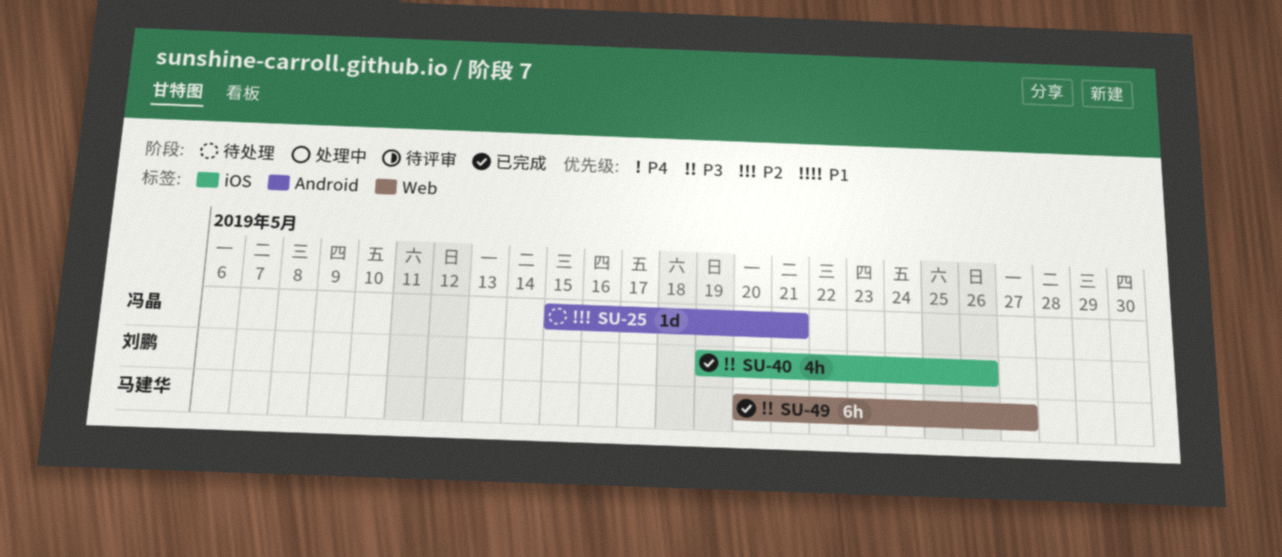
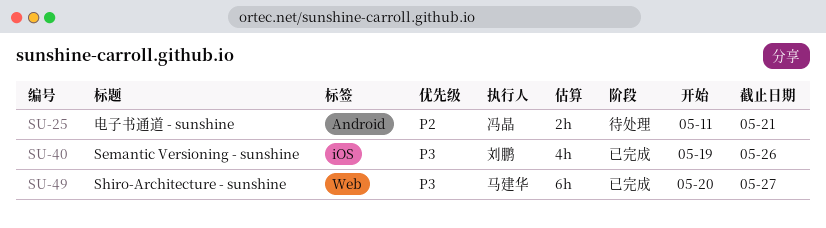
SU-25, estimate: 1d -> 2h
SU-25, start: May 15 -> May 11

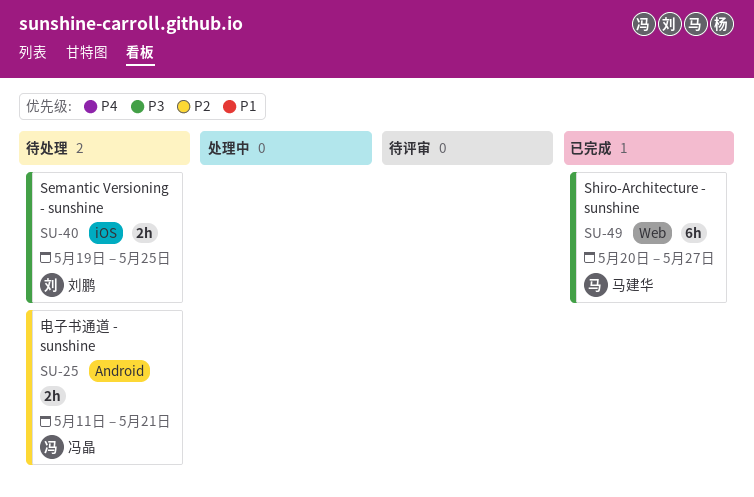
SU-40, status: 已完成 -> 待处理
SU-40, estimate: 4h -> 2h
SU-40, due: May 26 -> May 25

